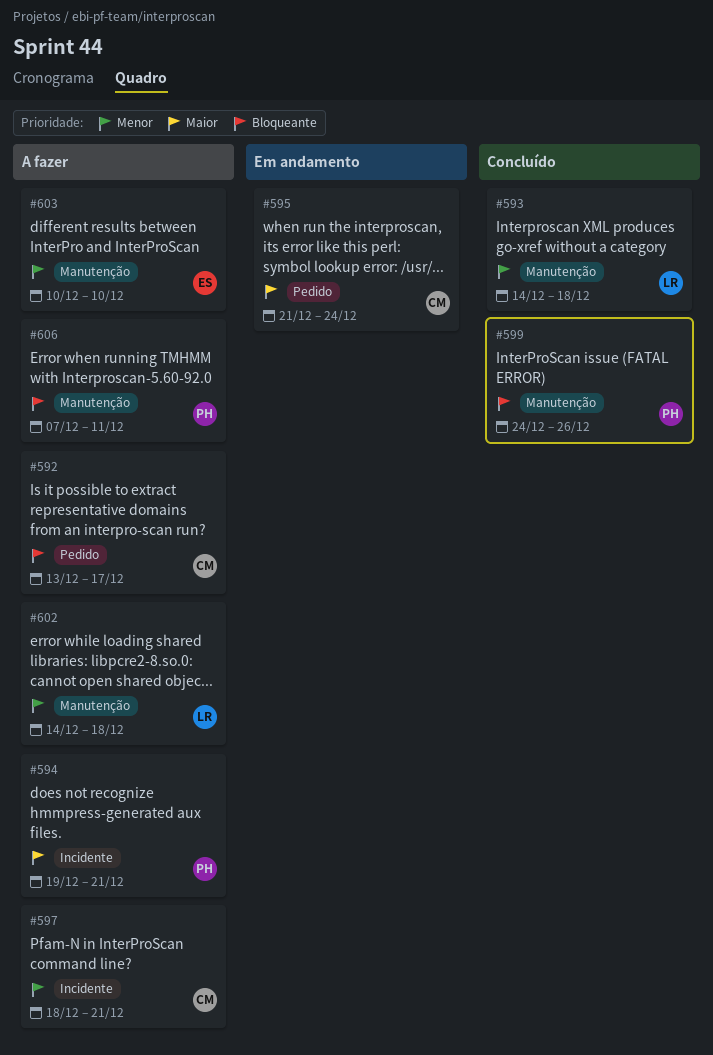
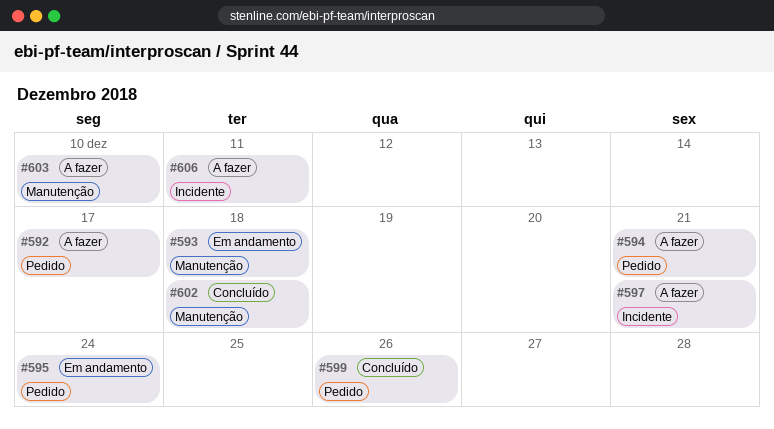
#593, status: Concluído -> Em andamento
#594, label: Incidente -> Pedido
#599, label: Manutenção -> Pedido
#602, status: A fazer -> Concluído
#606, label: Manutenção -> Incidente

